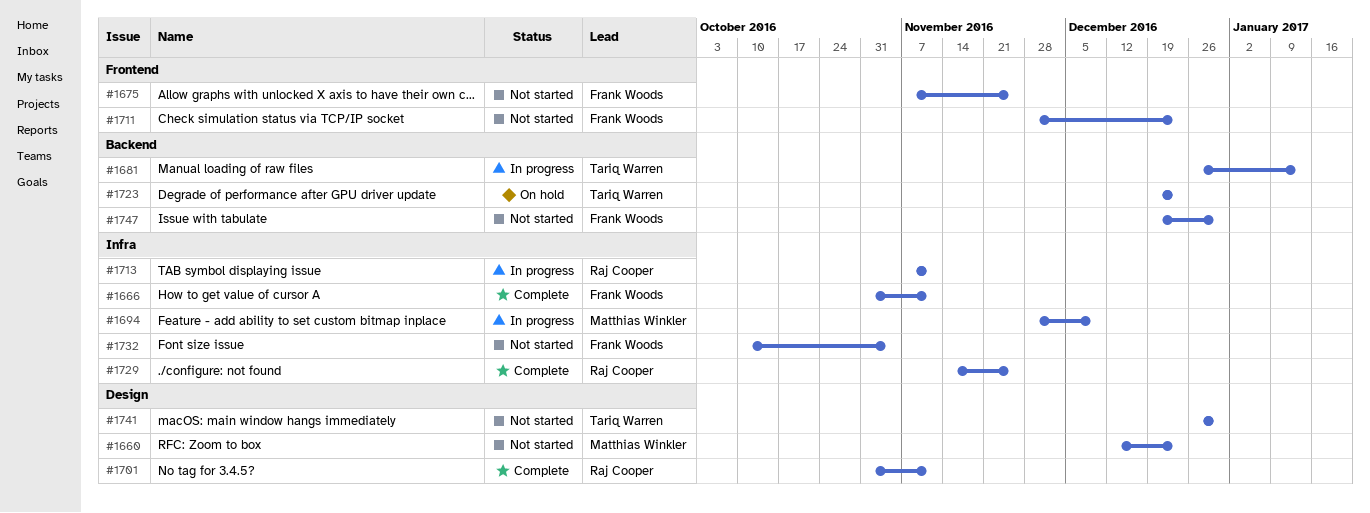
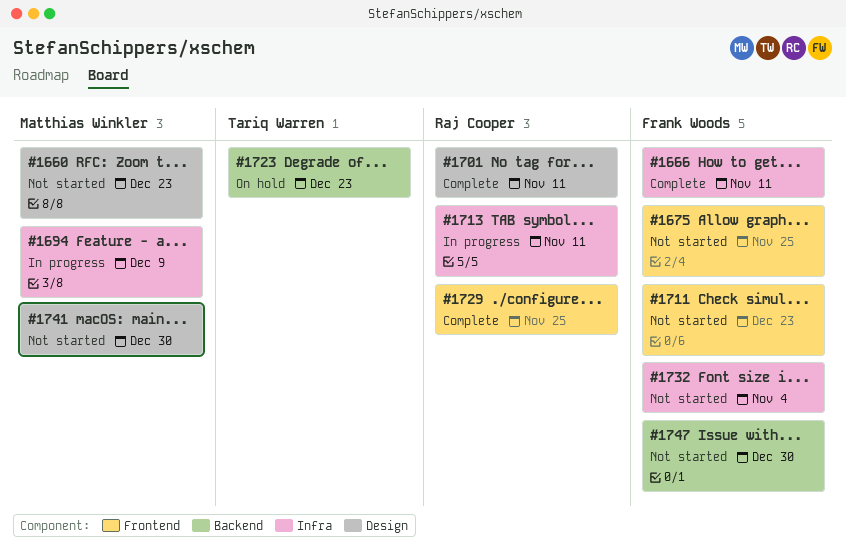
#1681: present -> none
#1729, label: Infra -> Frontend
#1741, owner: Tariq Warren -> Matthias Winkler

